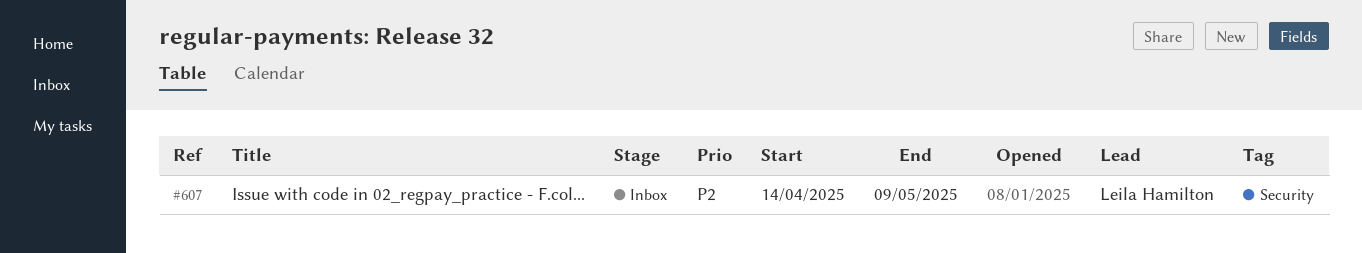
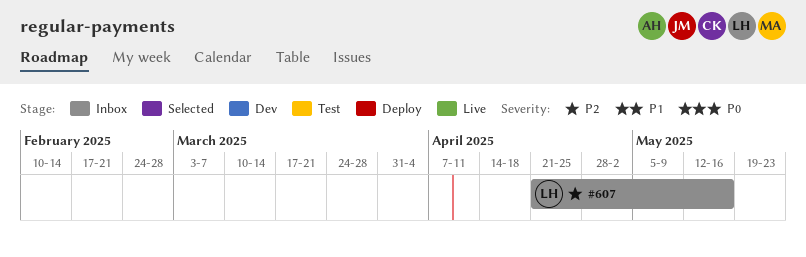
#607, start: Apr 14 -> Apr 21
#607, due: May 9 -> May 16

